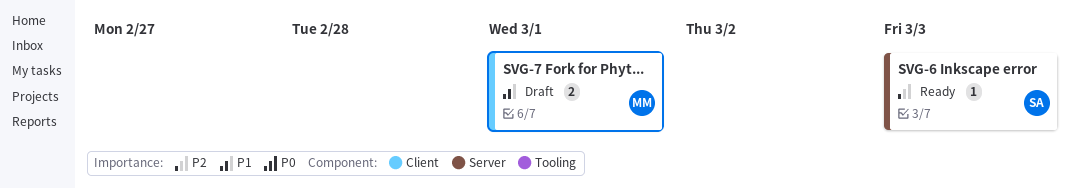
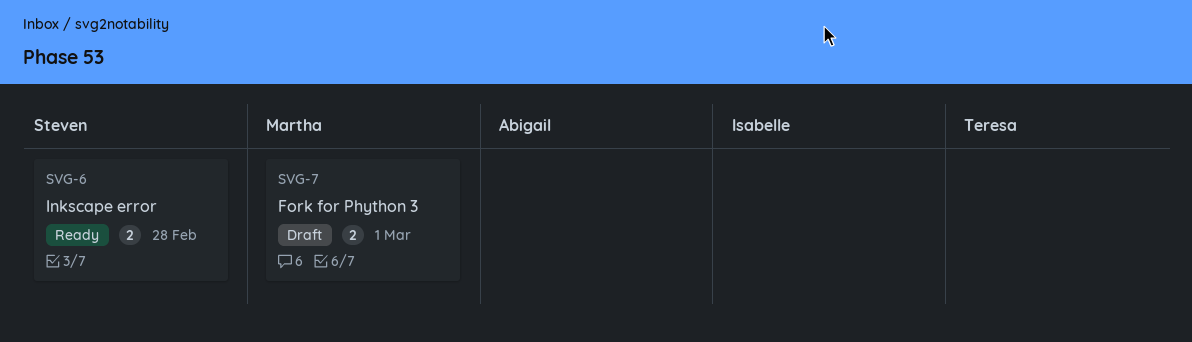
SVG-6, estimate: 1 -> 2
SVG-6, due: Mar 3 -> Feb 28

